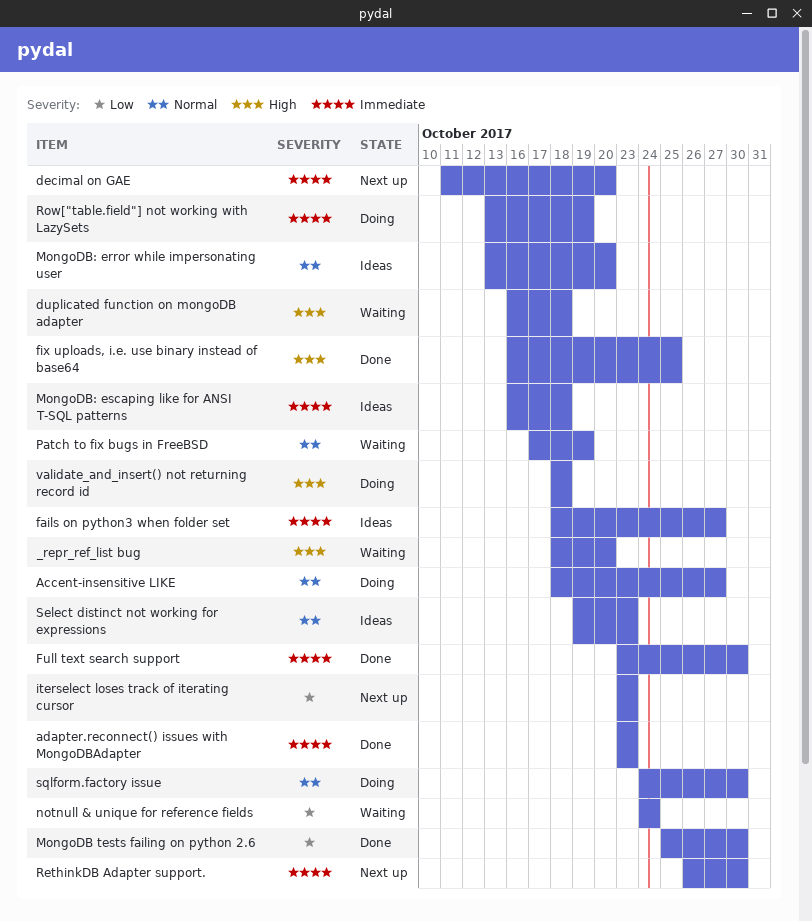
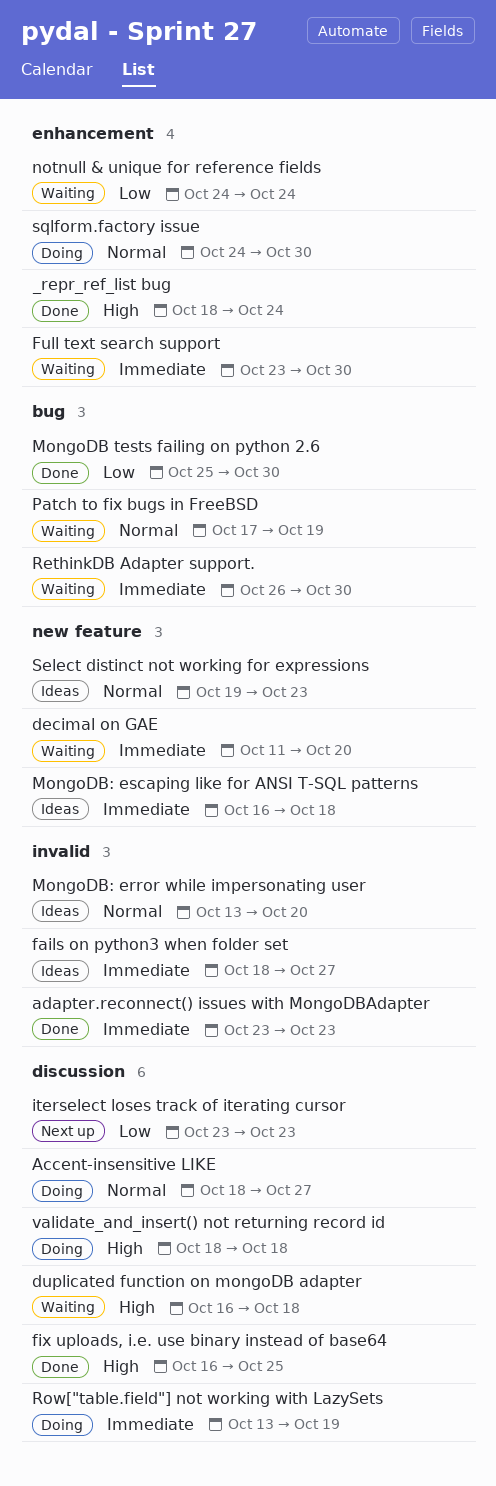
_repr_ref_list bug, status: Waiting -> Done
_repr_ref_list bug, due: Oct 20 -> Oct 24
decimal on GAE, status: Next up -> Waiting
Full text search support, status: Done -> Waiting
RethinkDB Adapter support., status: Next up -> Waiting

